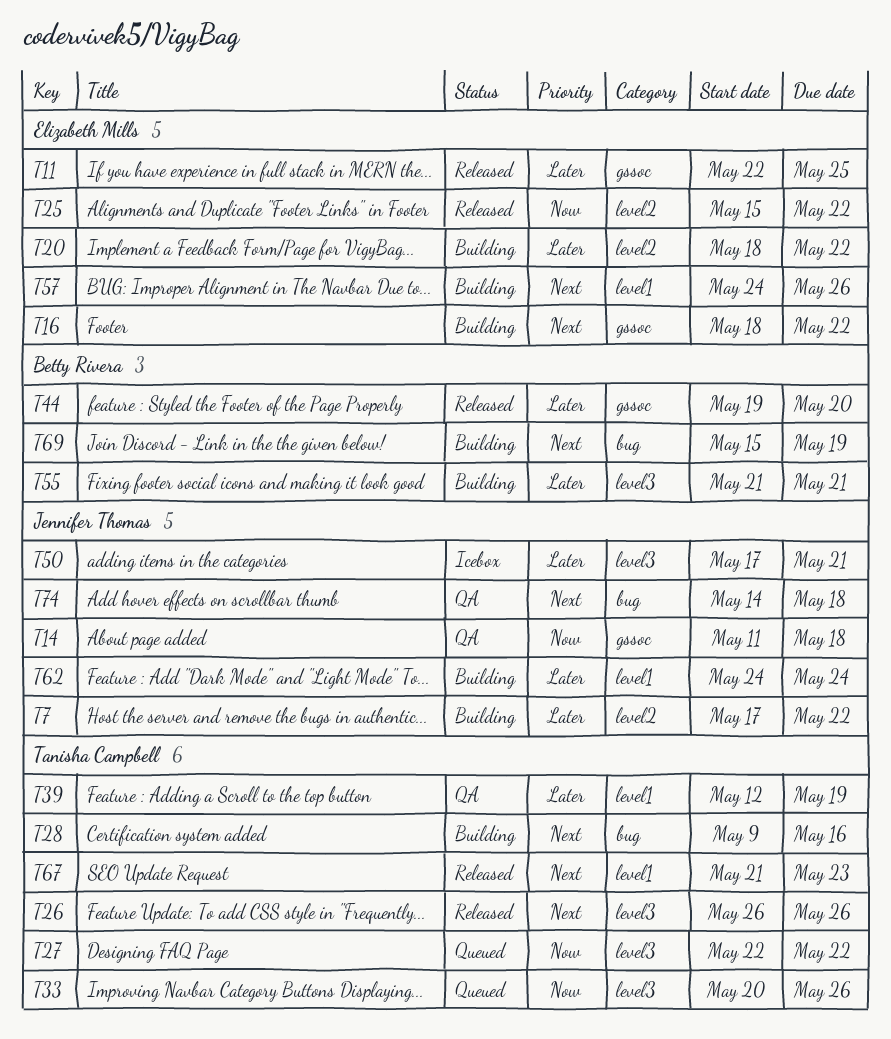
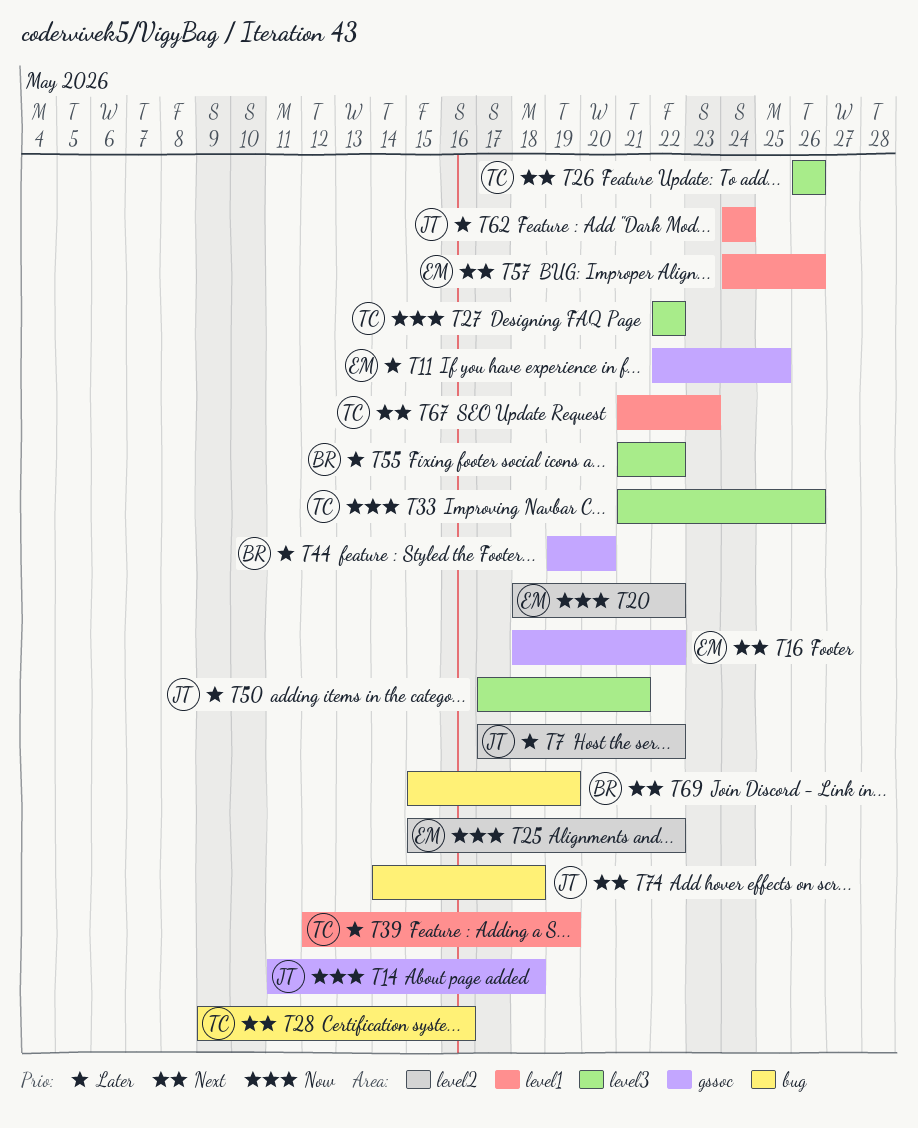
T20, priority: Later -> Now
T33, start: May 20 -> May 21
T55, due: May 21 -> May 22

